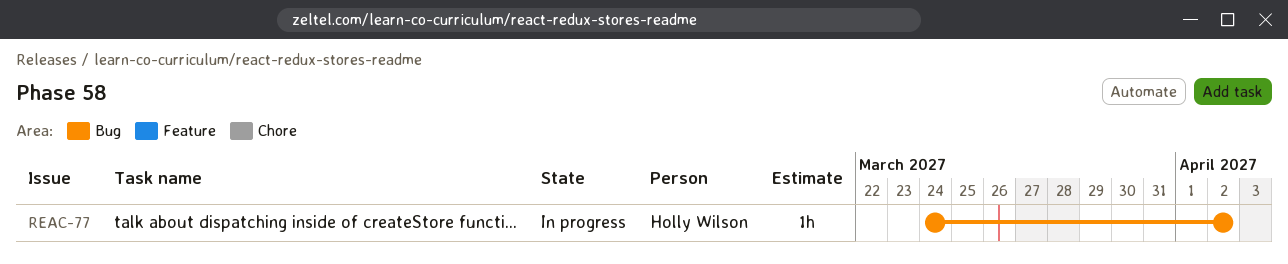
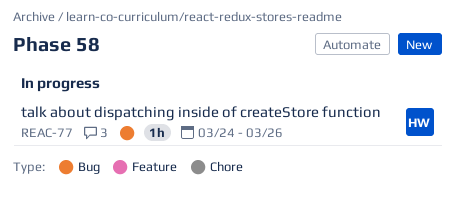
REAC-77, due: Apr 2 -> Mar 26

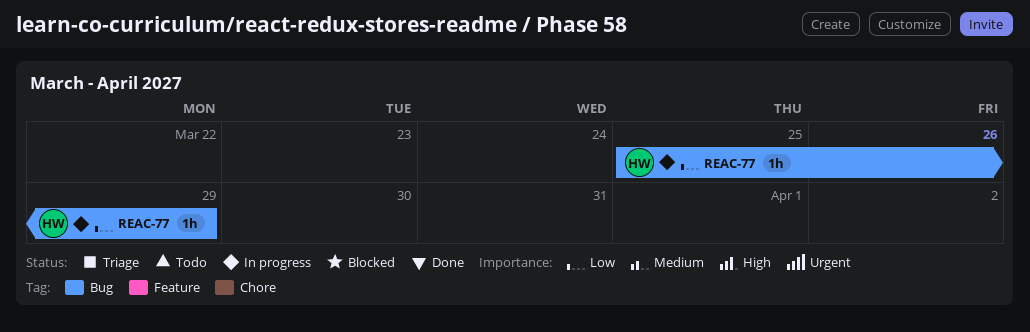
REAC-77, start: Mar 24 -> Mar 25
REAC-77, due: Mar 26 -> Mar 29

